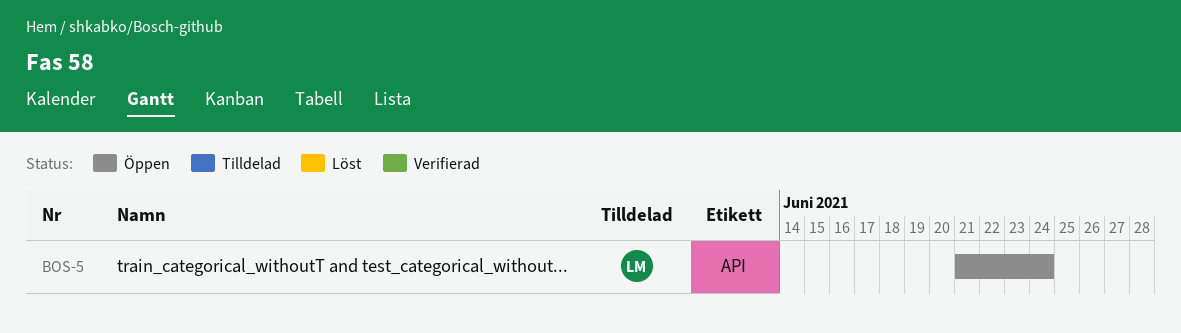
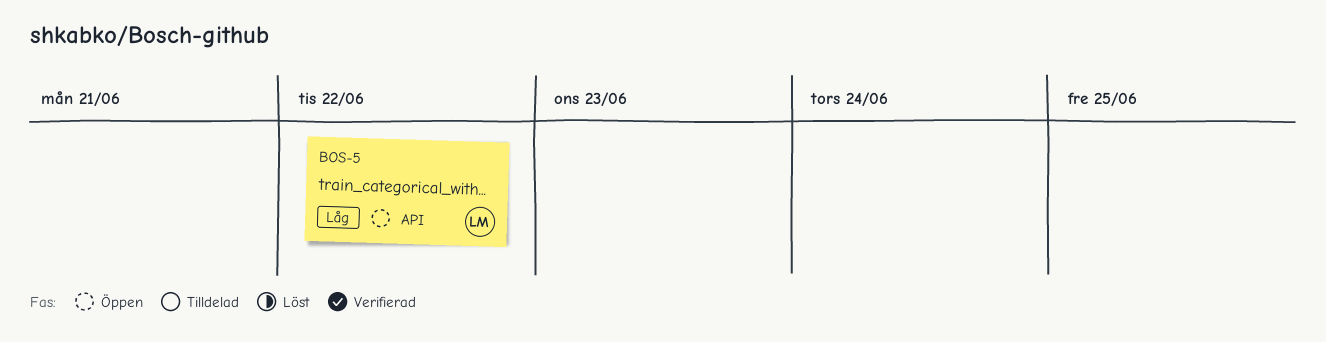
BOS-5, due: Jun 24 -> Jun 22

